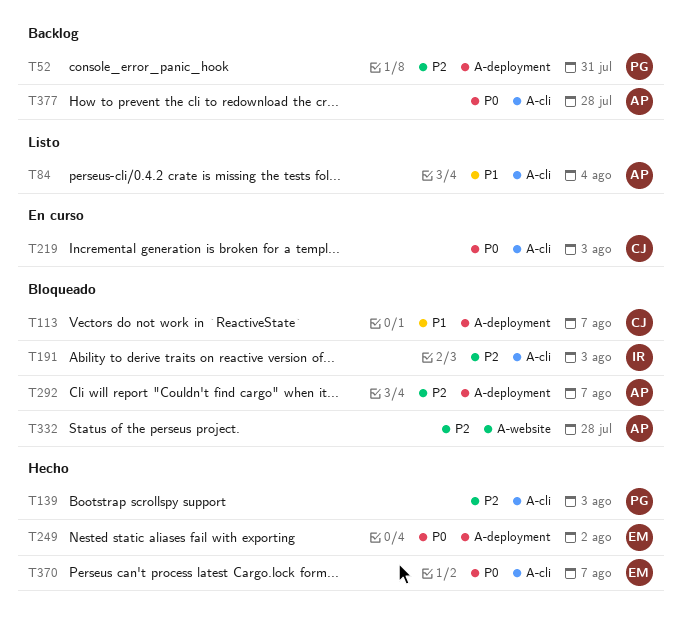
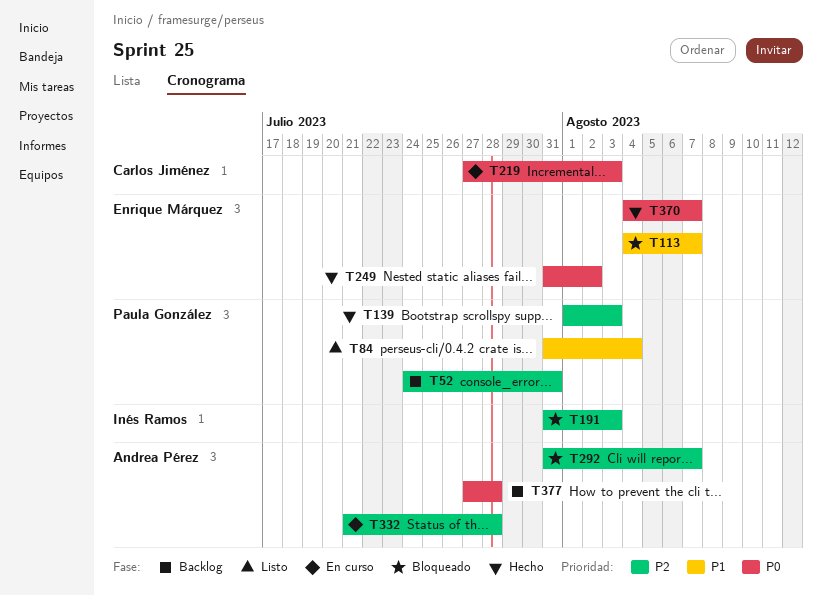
T84, owner: Andrea Pérez -> Paula González
T113, owner: Carlos Jiménez -> Enrique Márquez
T332, status: Bloqueado -> En curso

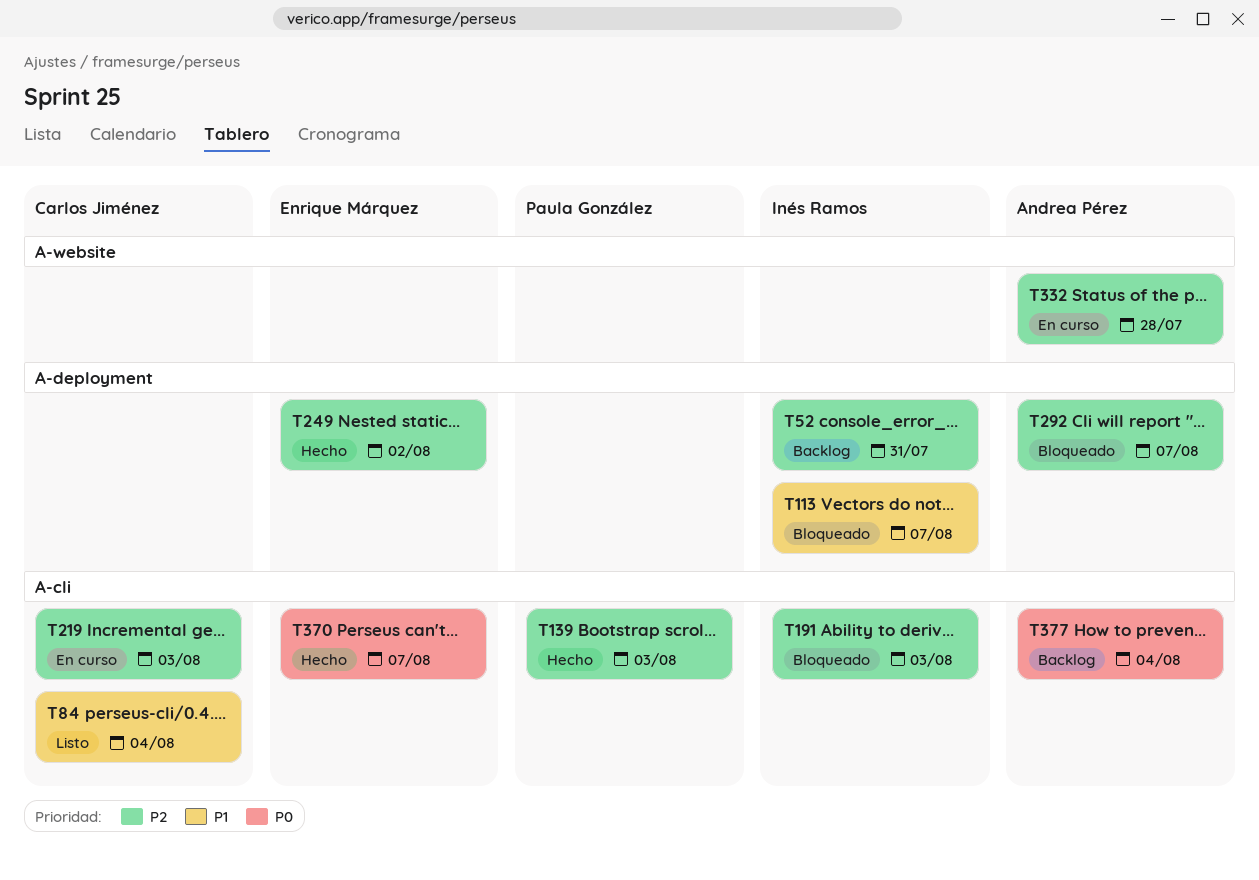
T52, owner: Paula González -> Inés Ramos
T84, owner: Paula González -> Carlos Jiménez
T113, owner: Enrique Márquez -> Inés Ramos
T219, priority: P0 -> P2
T249, priority: P0 -> P2
T377, due: Jul 28 -> Aug 4

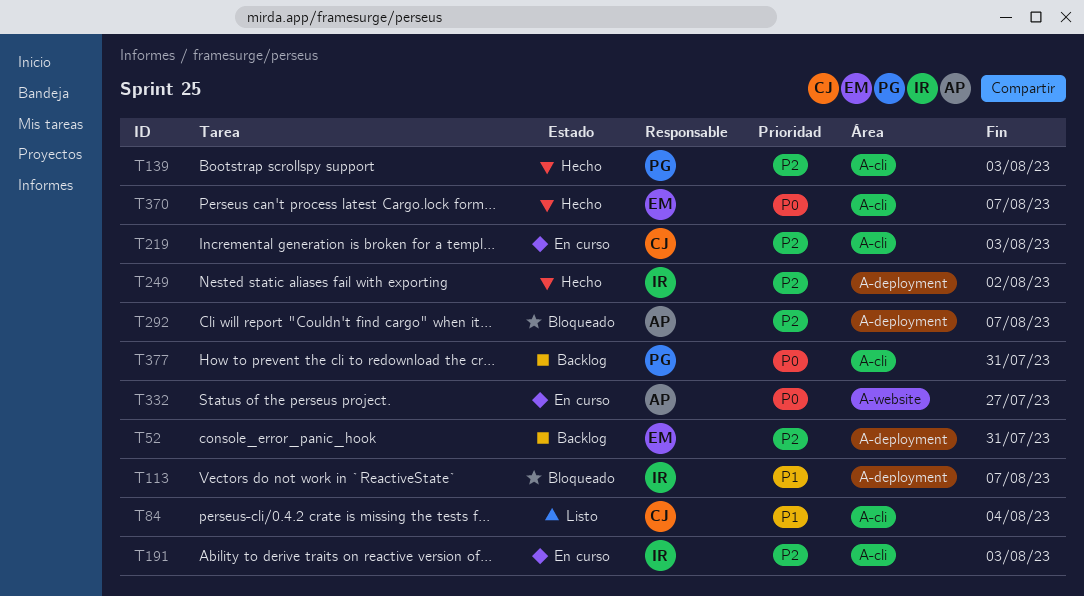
T52, owner: Inés Ramos -> Enrique Márquez
T191, status: Bloqueado -> En curso
T249, owner: Enrique Márquez -> Inés Ramos
T332, priority: P2 -> P0
T332, due: Jul 28 -> Jul 27
T377, owner: Andrea Pérez -> Paula González
T377, due: Aug 4 -> Jul 31

